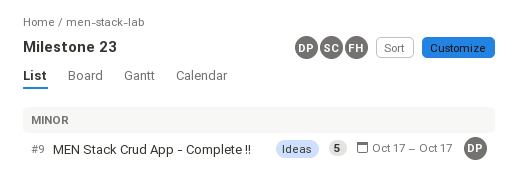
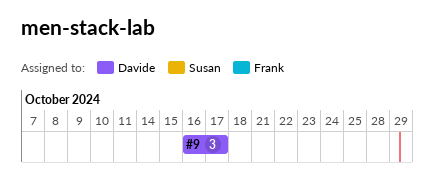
#9, estimate: 5 -> 3
#9, start: Oct 17 -> Oct 16

